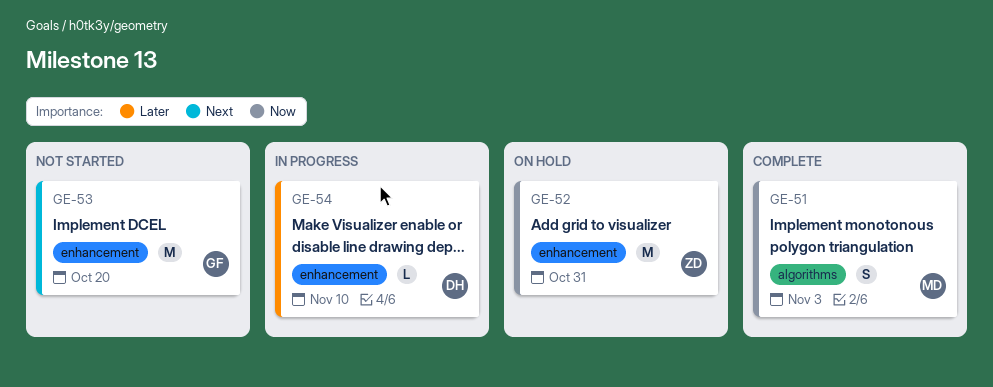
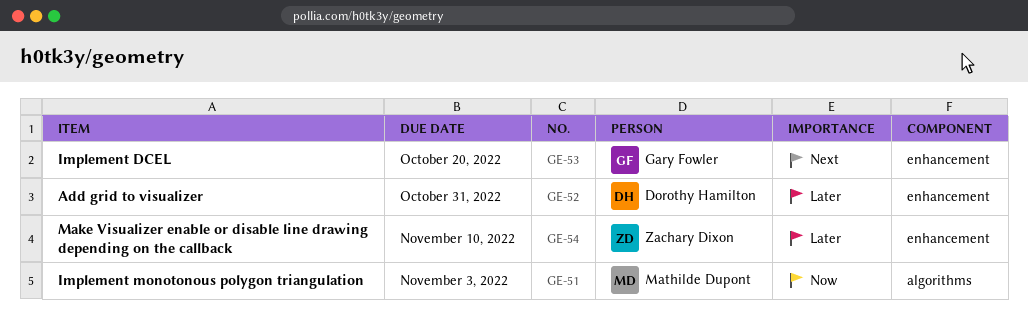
GE-52, owner: Zachary Dixon -> Dorothy Hamilton
GE-52, priority: Now -> Later
GE-54, owner: Dorothy Hamilton -> Zachary Dixon

